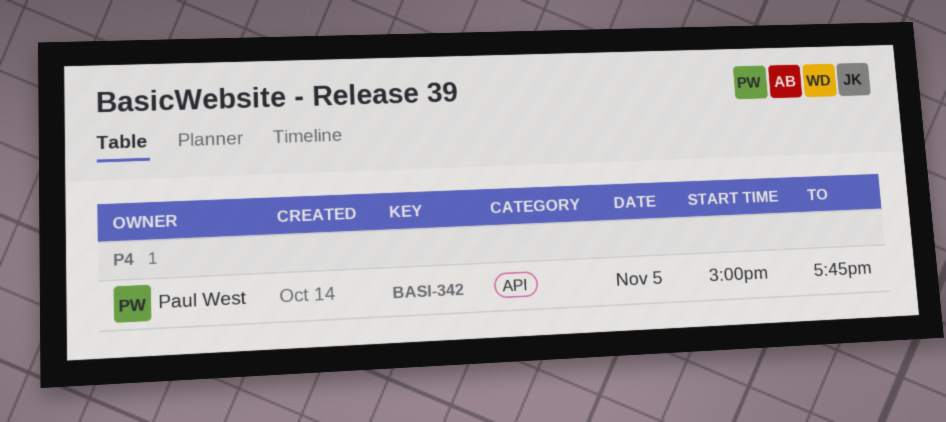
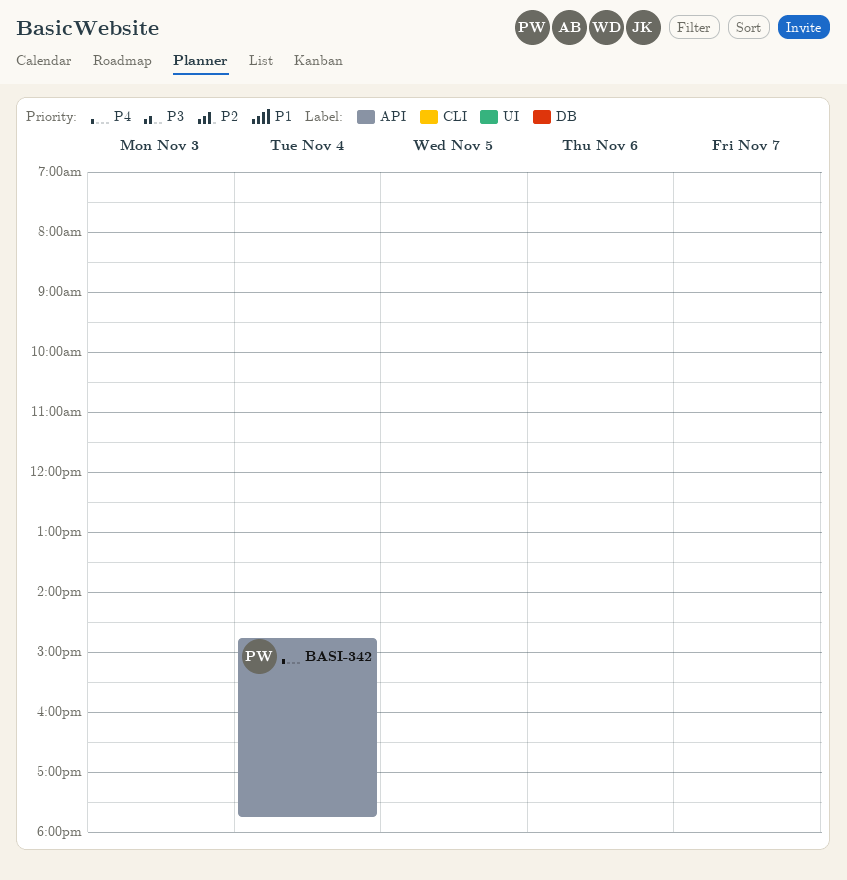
BASI-342, day: Nov 5 -> Nov 4
BASI-342, begins: 15:00 -> 14:45

